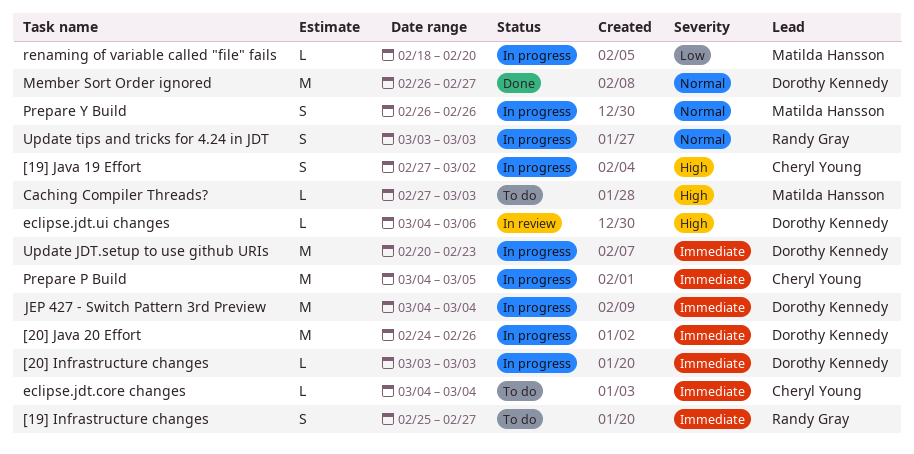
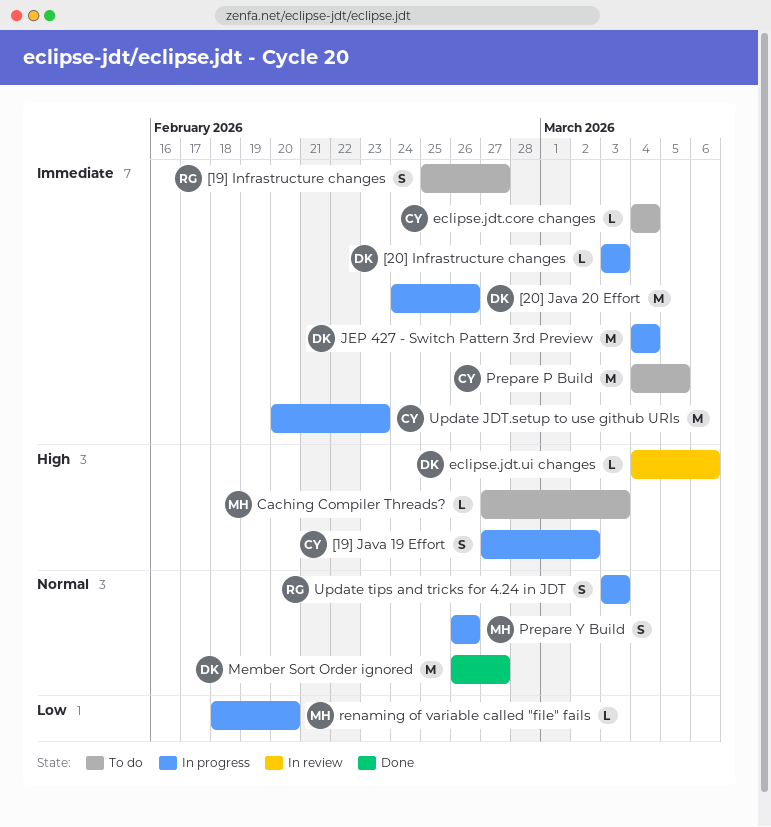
Prepare P Build, status: In progress -> To do
Update JDT.setup to use github URIs, owner: Dorothy Kennedy -> Cheryl Young

